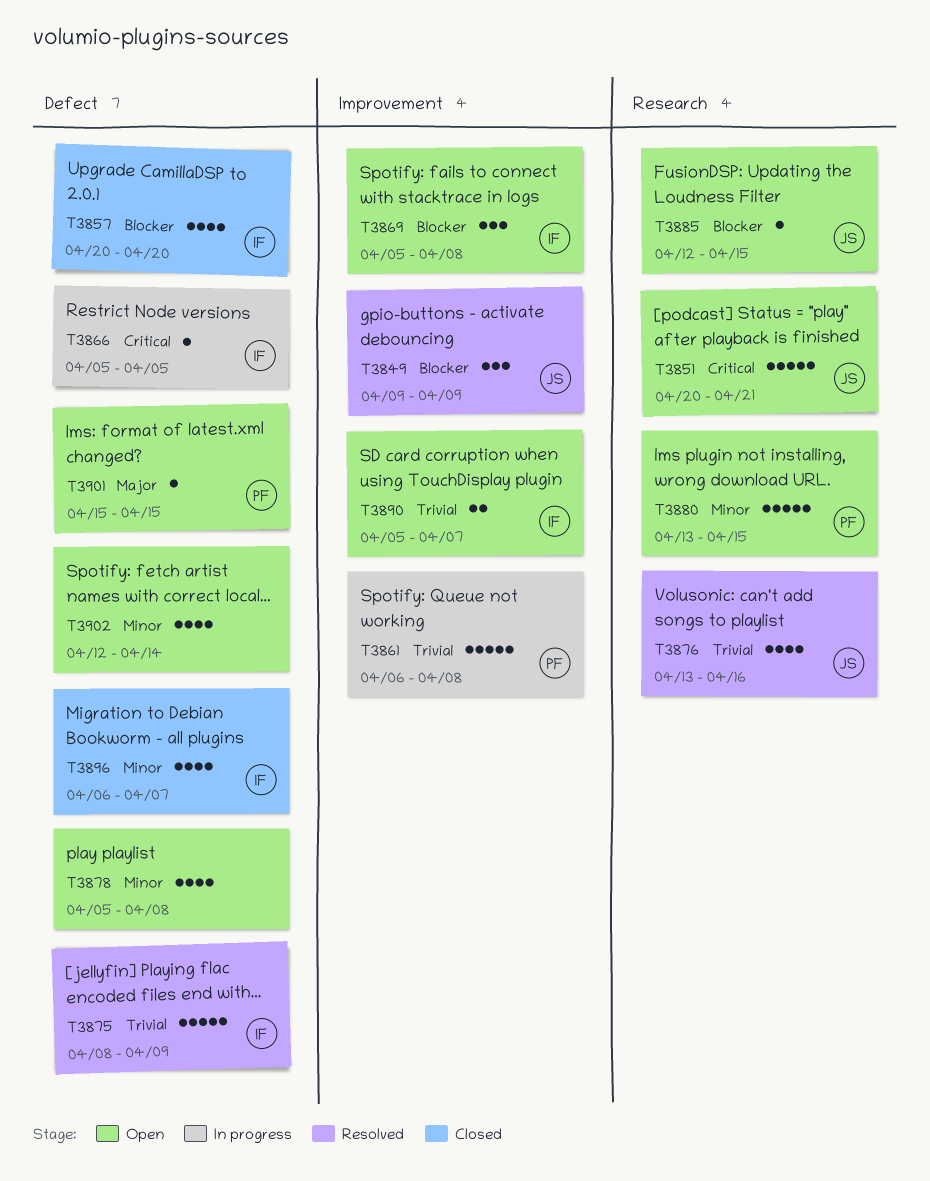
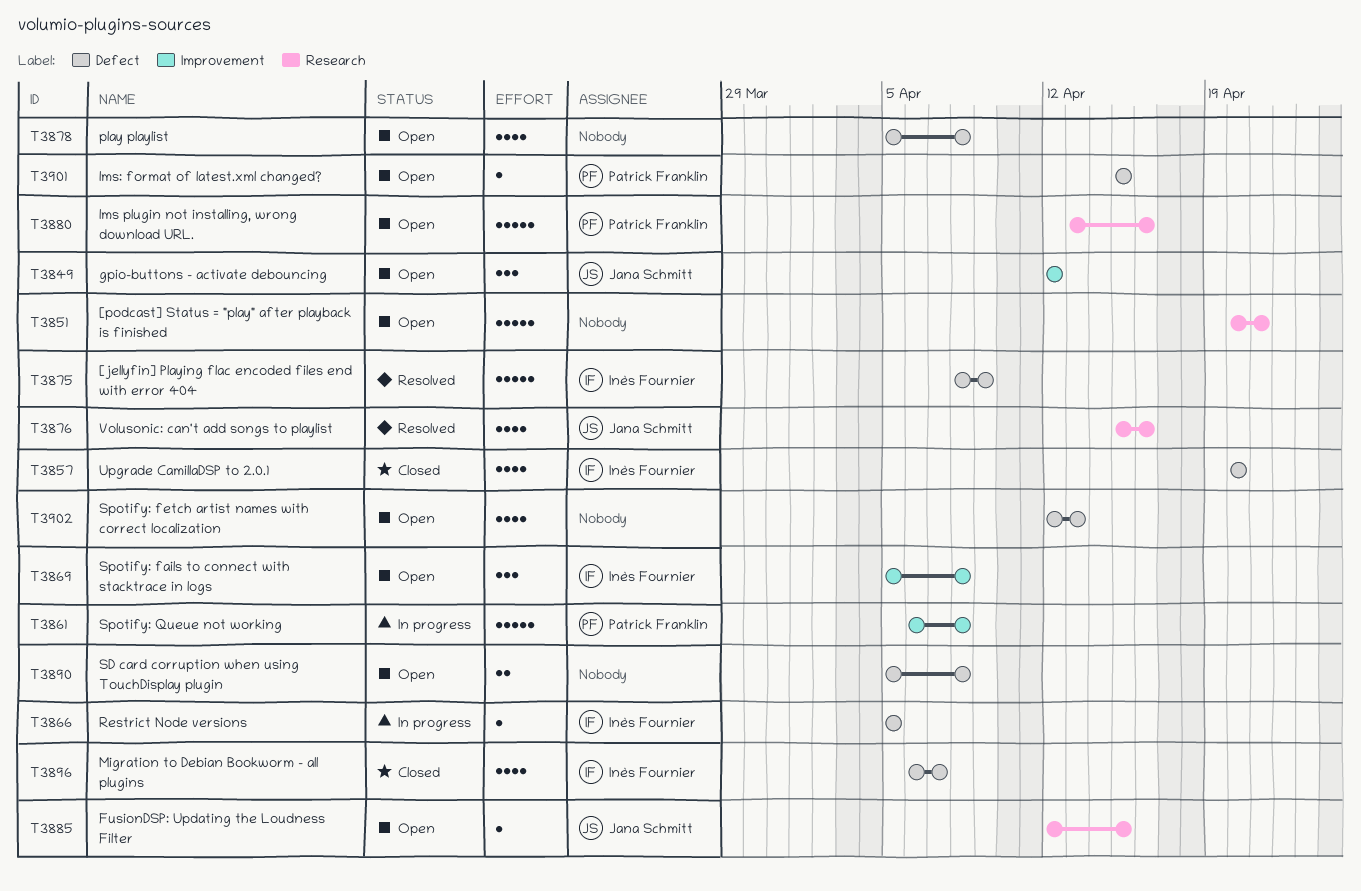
T3849, status: Resolved -> Open
T3849, start: Apr 9 -> Apr 12
T3849, due: Apr 9 -> Apr 12
T3851, owner: Jana Schmitt -> none
T3876, start: Apr 13 -> Apr 15
T3880, due: Apr 15 -> Apr 16
T3890, owner: Inès Fournier -> none
T3890, label: Improvement -> Defect
T3890, due: Apr 7 -> Apr 8
T3902, due: Apr 14 -> Apr 13

